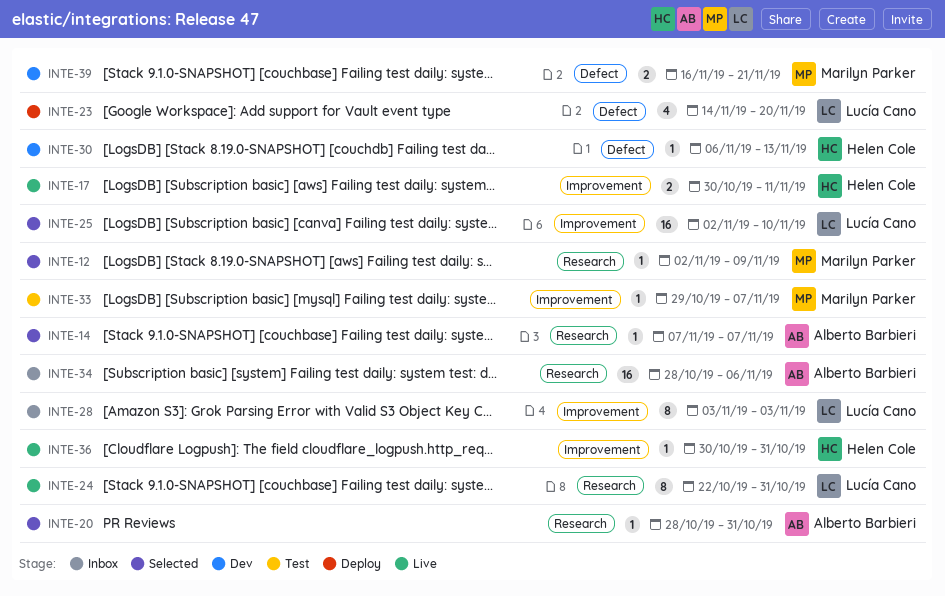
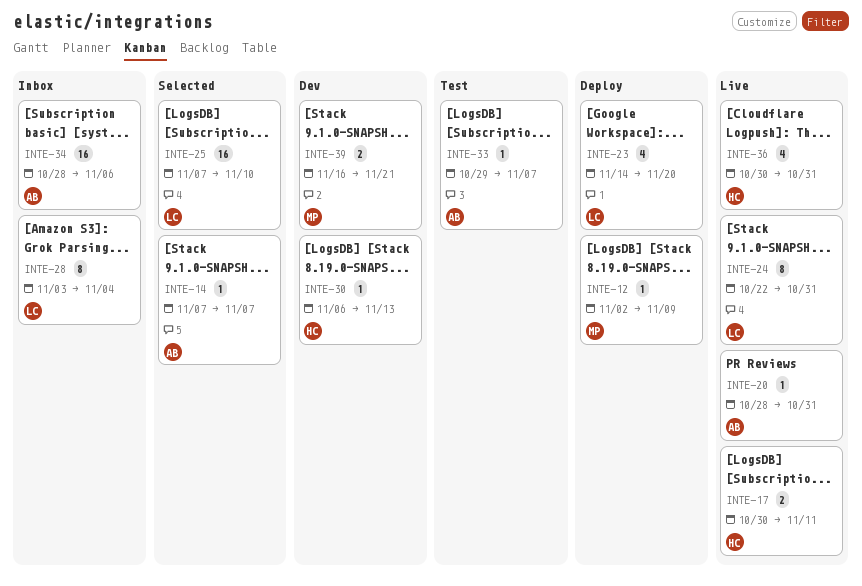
INTE-12, status: Selected -> Deploy
INTE-20, status: Selected -> Live
INTE-25, start: Nov 2 -> Nov 7
INTE-28, due: Nov 3 -> Nov 4
INTE-33, owner: Marilyn Parker -> Alberto Barbieri
INTE-36, estimate: 1 -> 4

